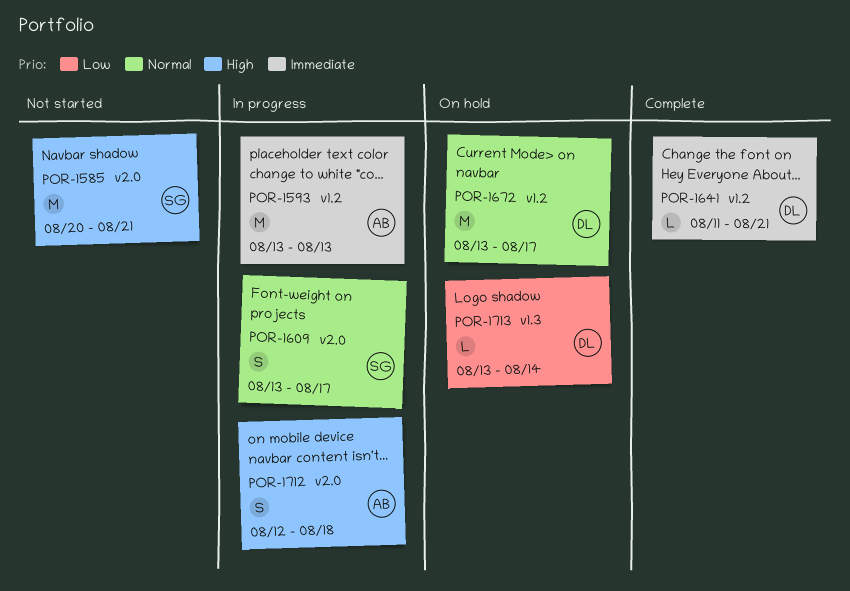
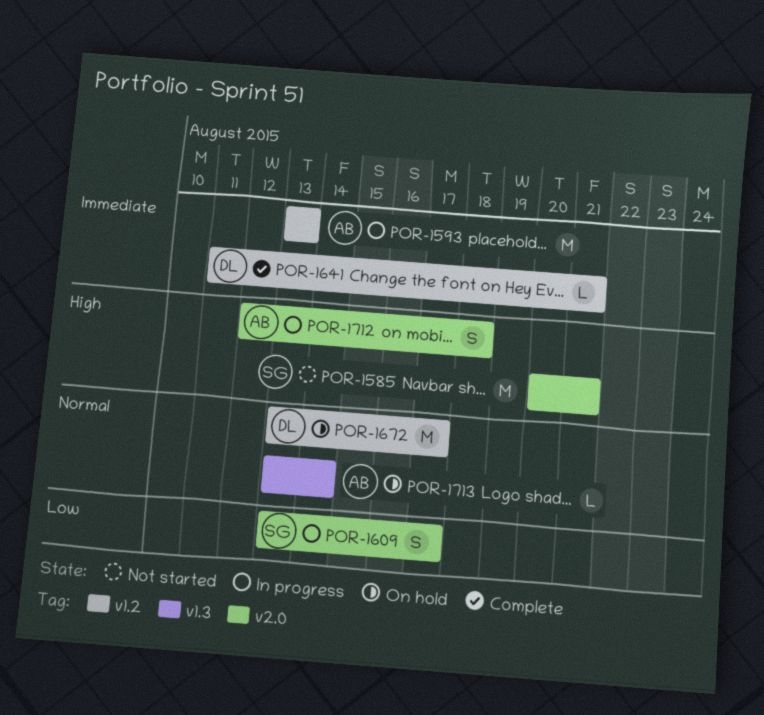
POR-1609, priority: Normal -> Low
POR-1713, owner: DL -> AB
POR-1713, priority: Low -> Normal

